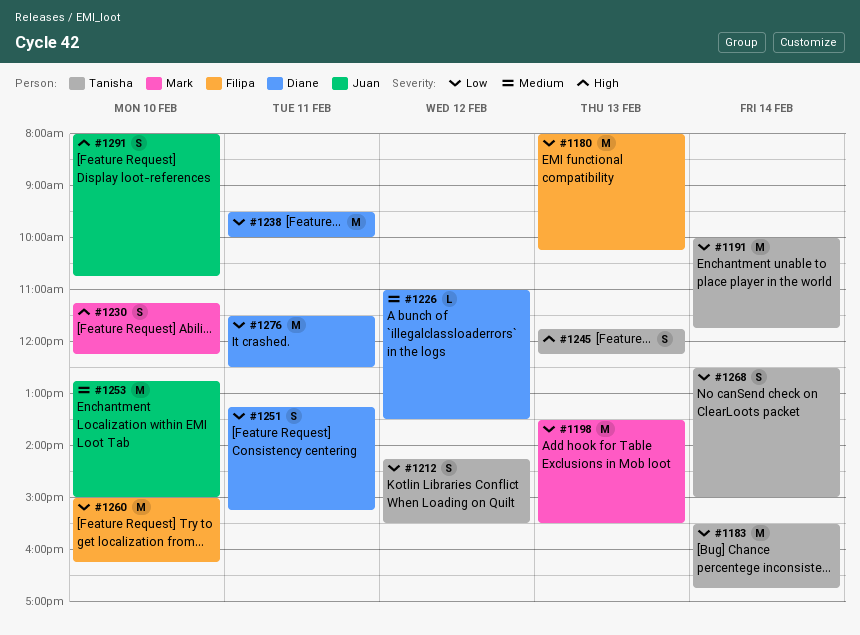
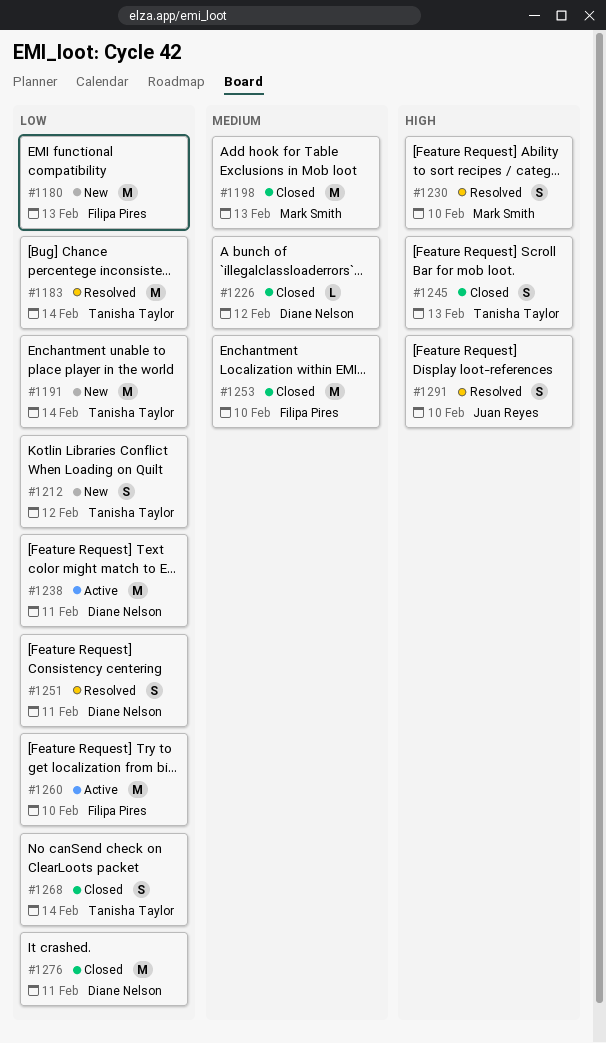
#1198, priority: Low -> Medium
#1253, owner: Juan Reyes -> Filipa Pires

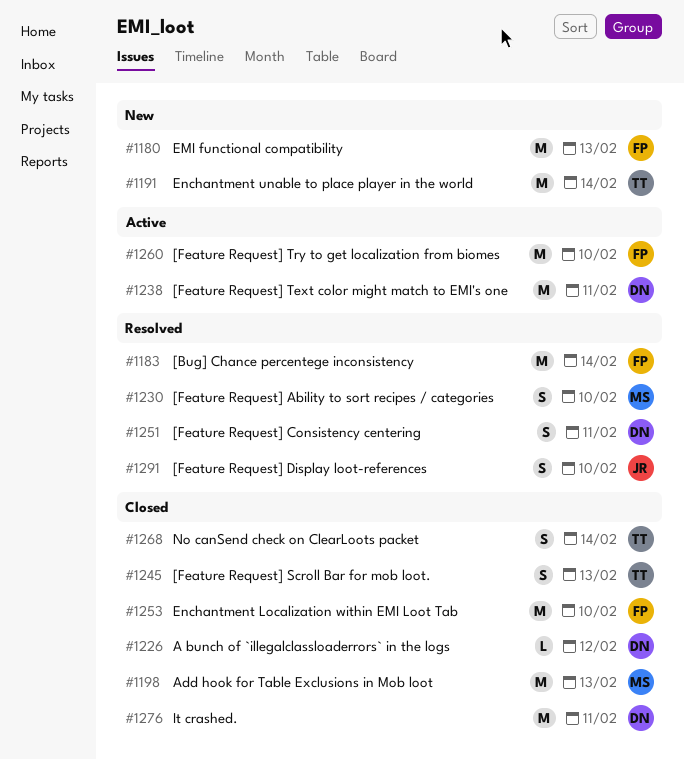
#1183, owner: Tanisha Taylor -> Filipa Pires
#1212: present -> none

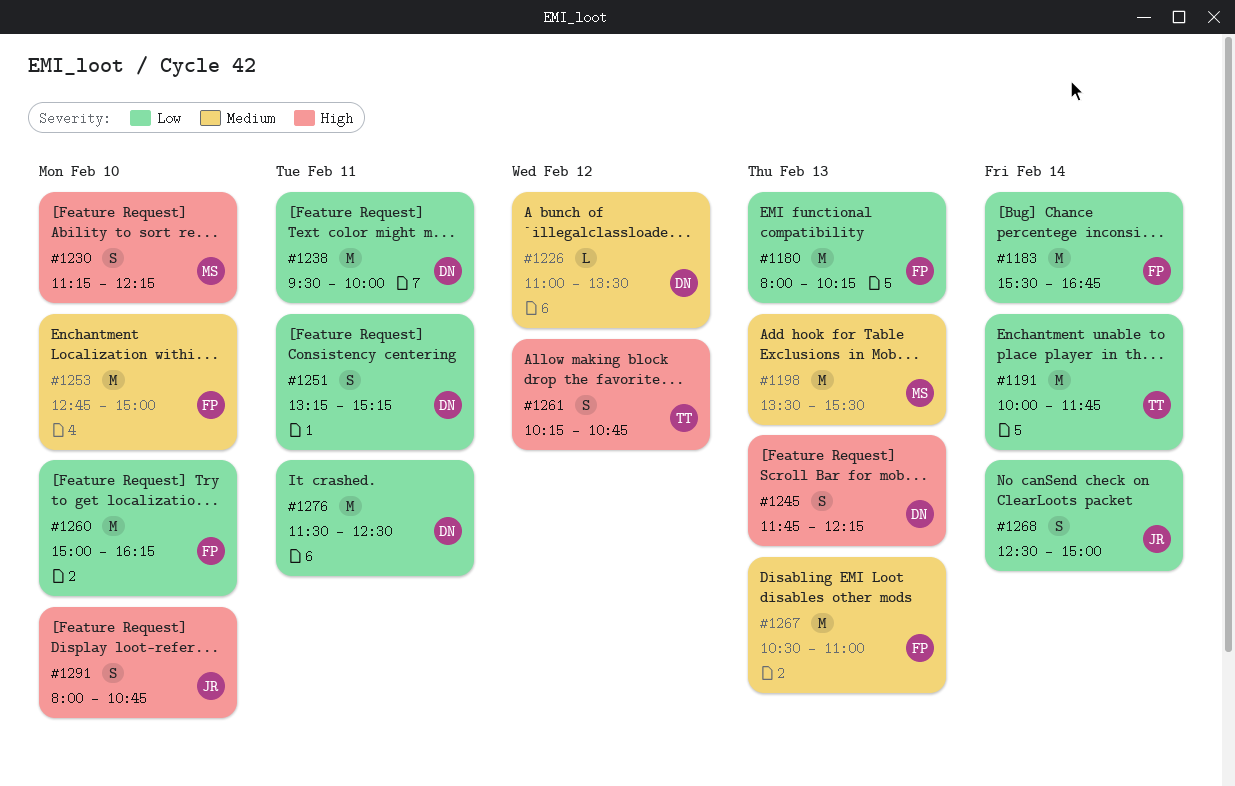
#1245, owner: TT -> DN
#1261: none -> present
#1267: none -> present
#1268, owner: TT -> JR

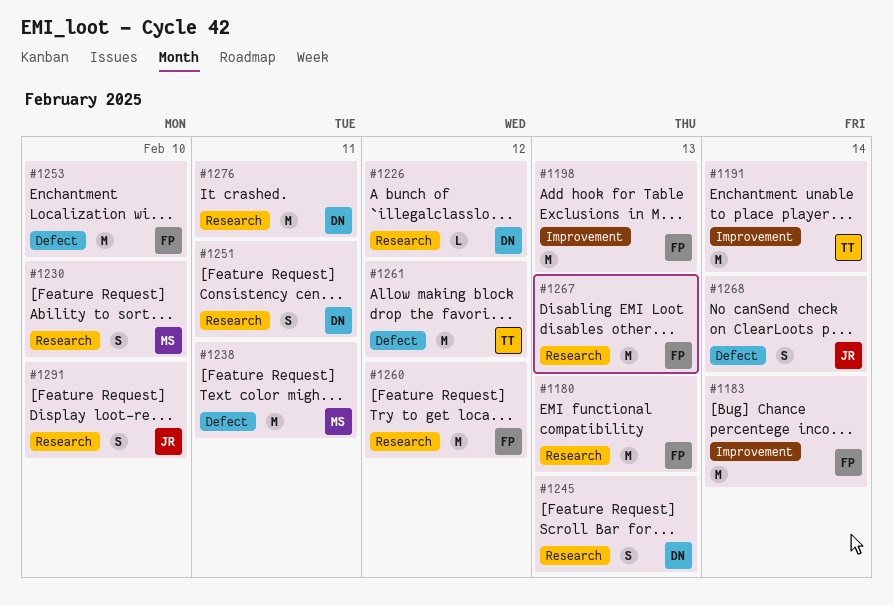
#1198, owner: MS -> FP
#1238, owner: DN -> MS
#1260, day: Feb 10 -> Feb 12
#1261, estimate: S -> M

